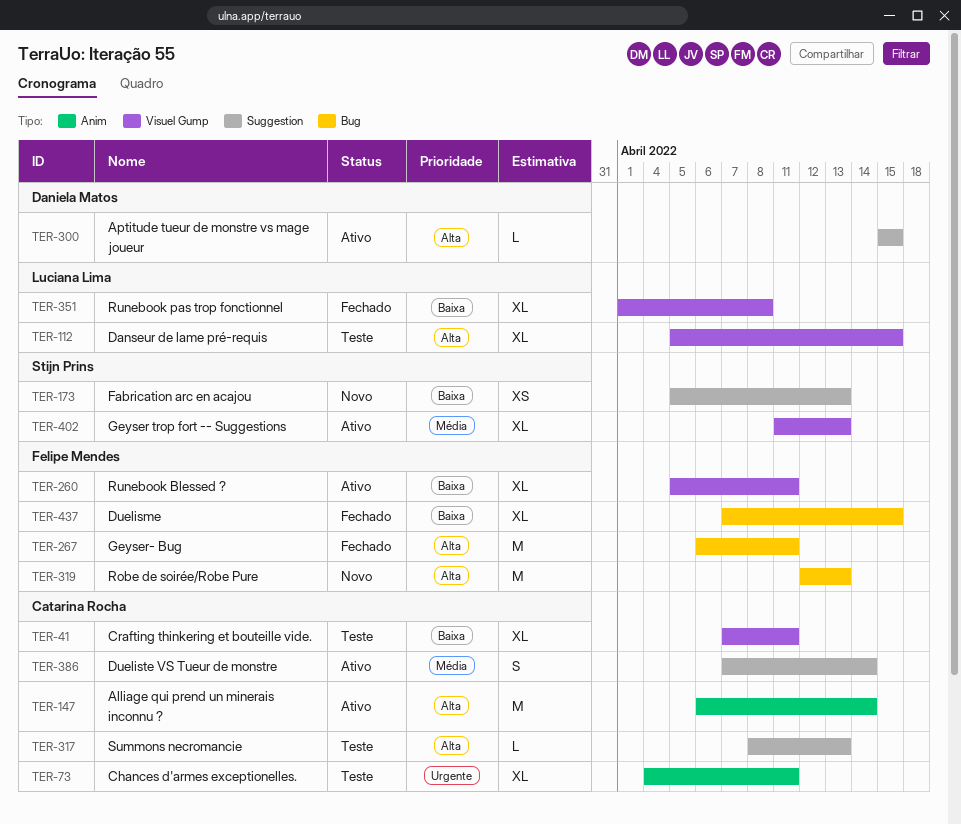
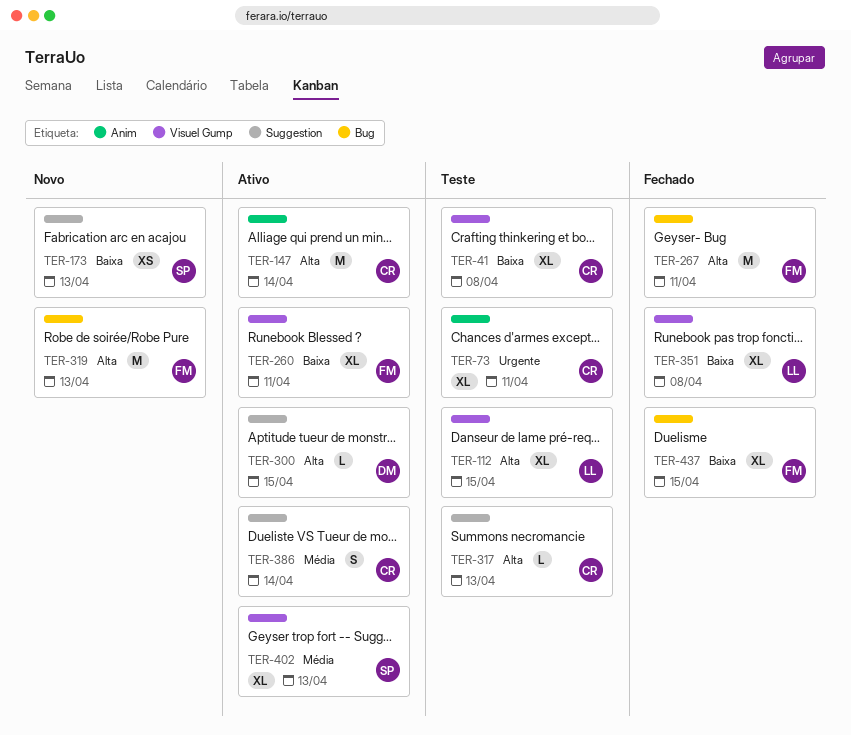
TER-41, due: Apr 11 -> Apr 8

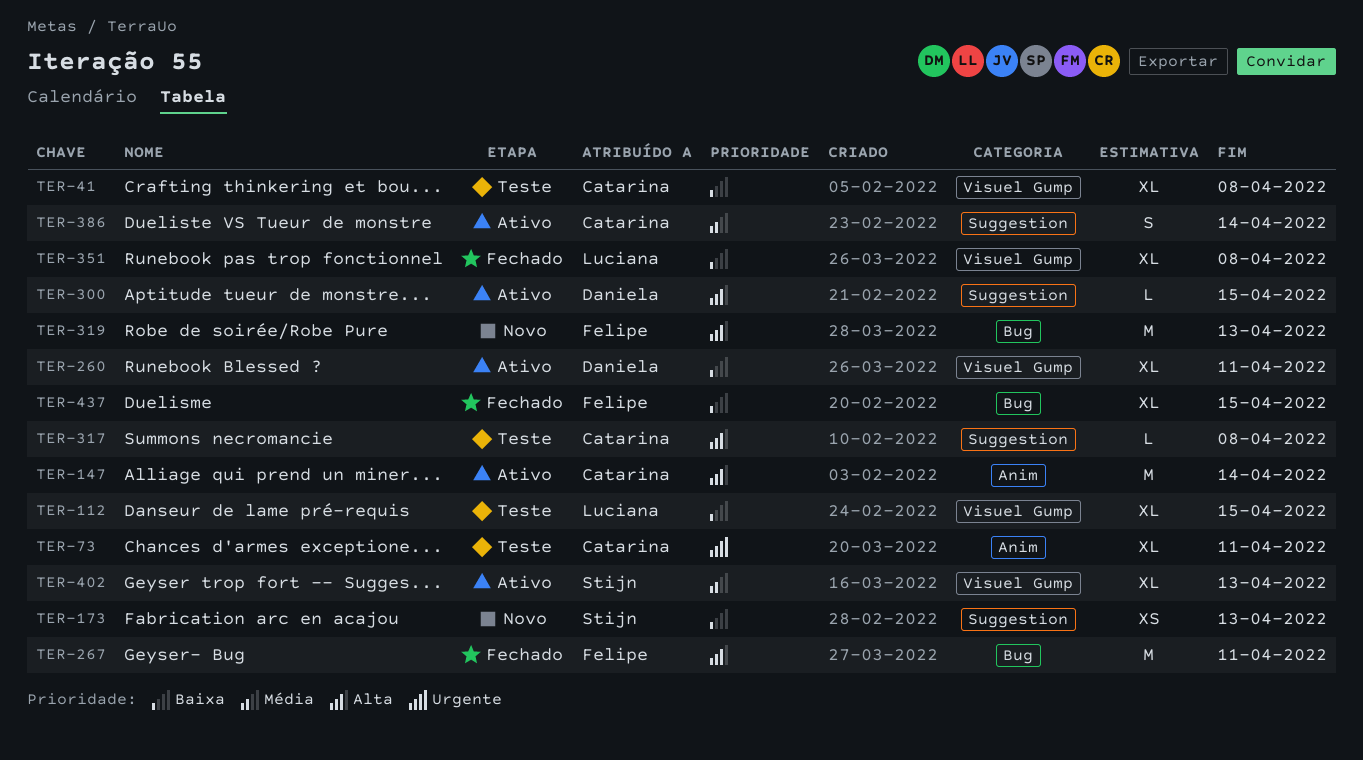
TER-112, priority: Alta -> Baixa
TER-260, owner: Felipe -> Daniela
TER-317, due: Apr 13 -> Apr 8

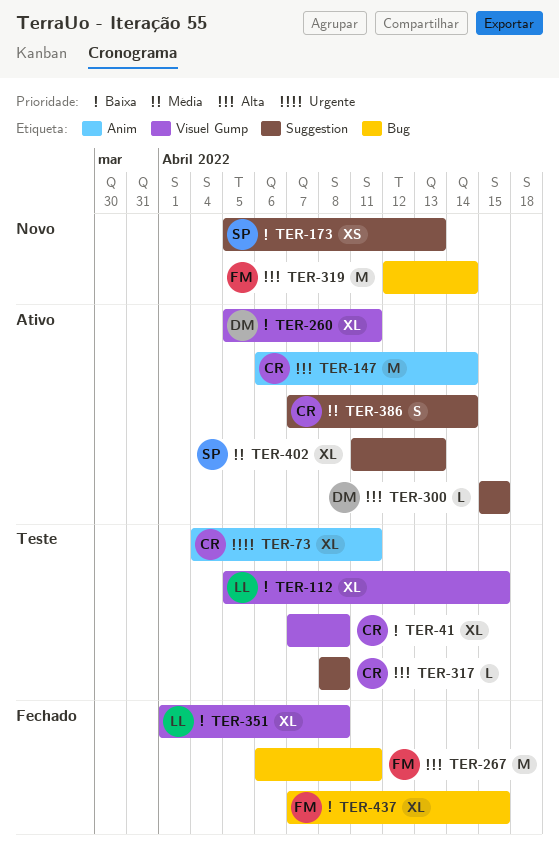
TER-319, due: Apr 13 -> Apr 14
TER-402, label: Visuel Gump -> Suggestion

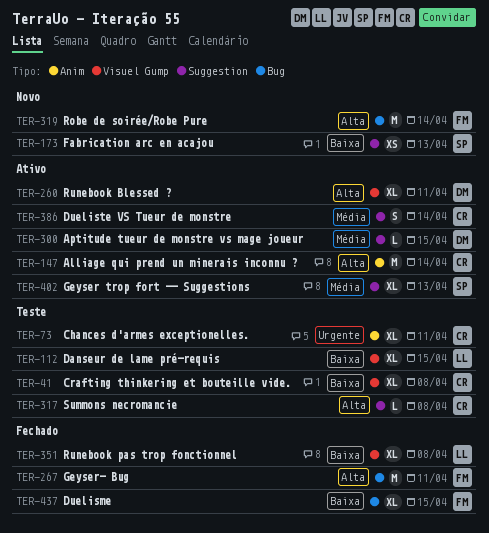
TER-260, priority: Baixa -> Alta
TER-300, priority: Alta -> Média

